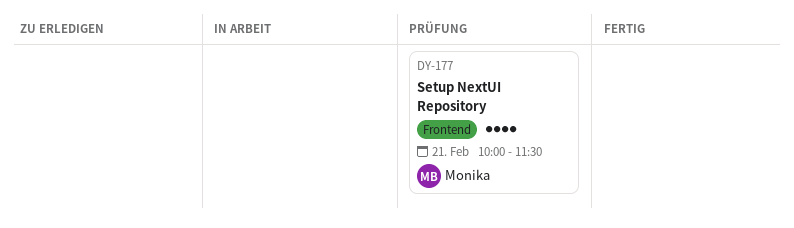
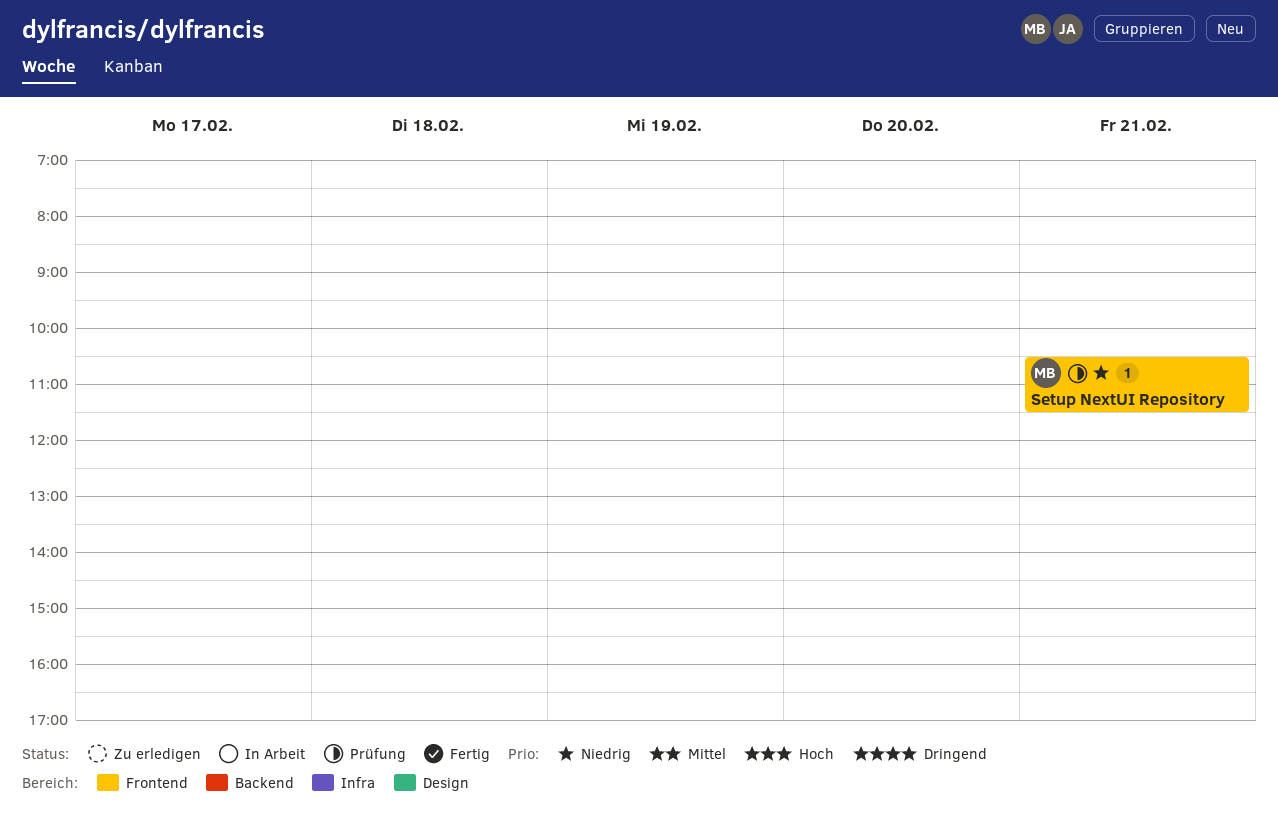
Setup NextUI Repository, estimate: 4 -> 1
Setup NextUI Repository, begins: 10:00 -> 10:30

